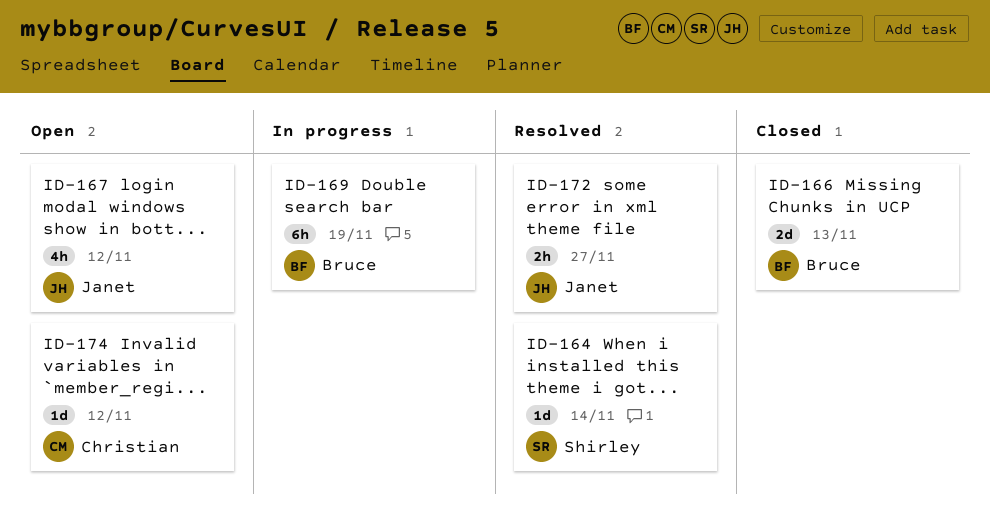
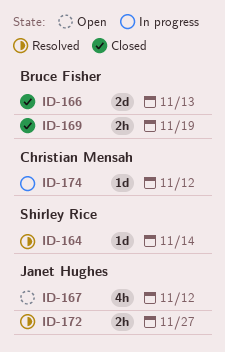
ID-169, status: In progress -> Closed
ID-169, estimate: 6h -> 2h
ID-174, status: Open -> In progress

